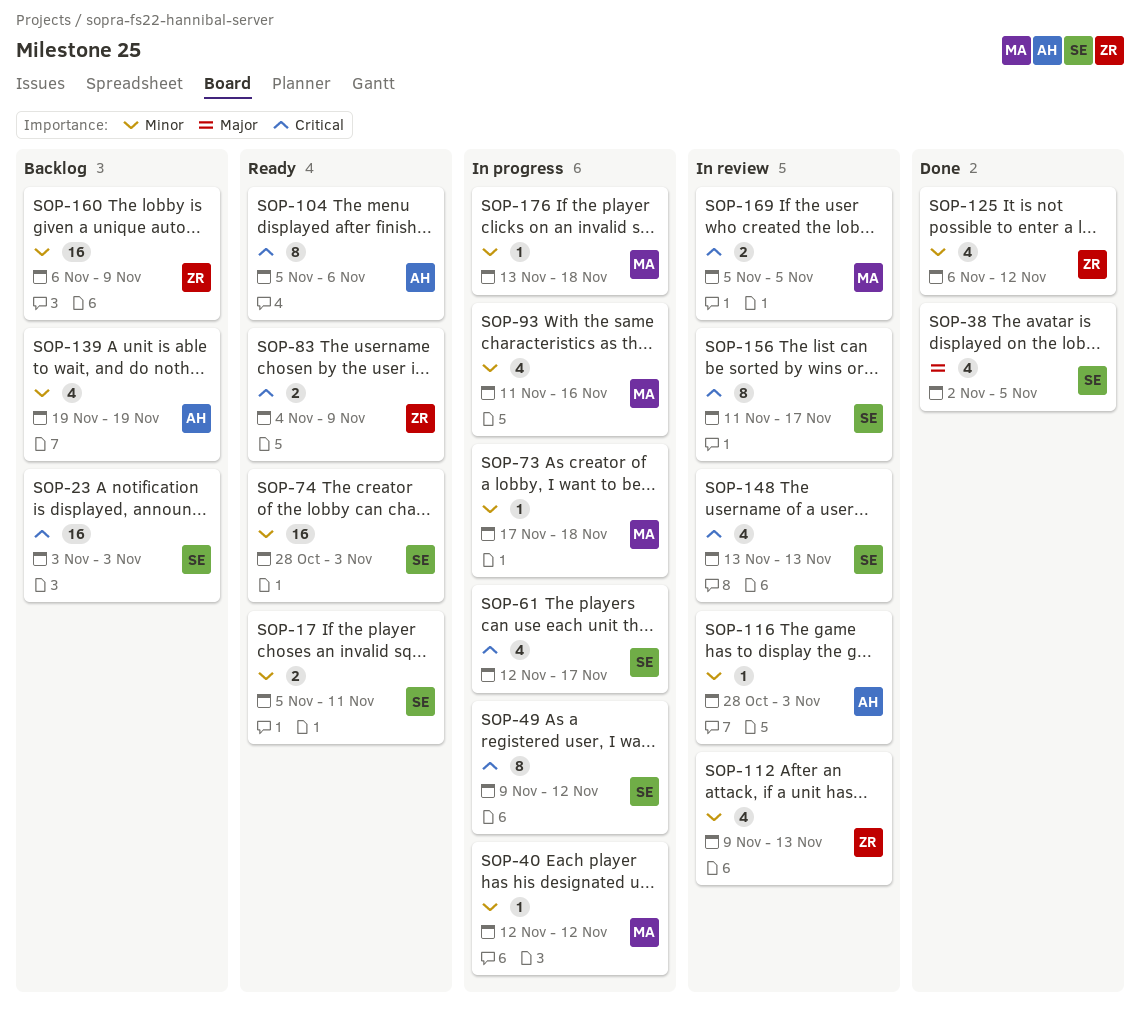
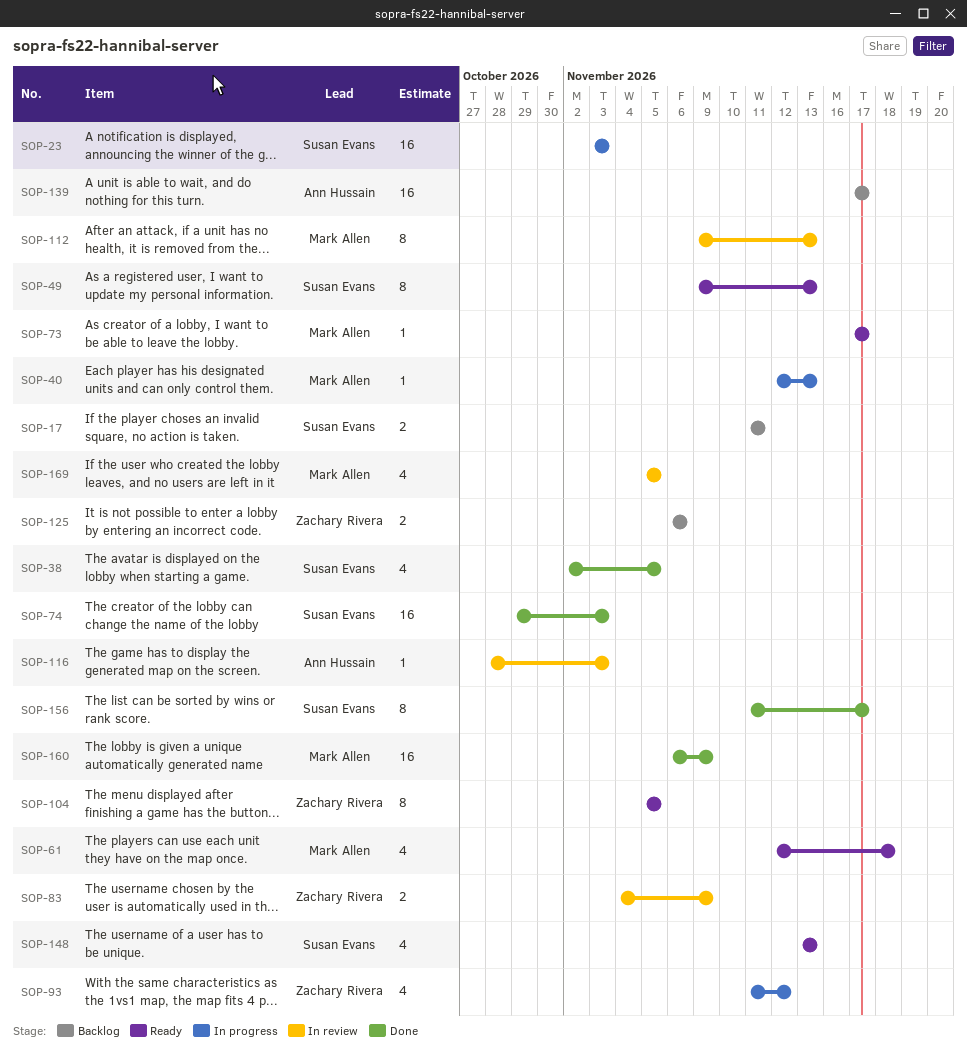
SOP-17, status: Ready -> Backlog
SOP-17, start: Nov 5 -> Nov 11
SOP-23, status: Backlog -> In progress
SOP-40, due: Nov 12 -> Nov 13
SOP-49, status: In progress -> Ready
SOP-49, due: Nov 12 -> Nov 13
SOP-61, status: In progress -> Ready
SOP-61, owner: Susan Evans -> Mark Allen
SOP-61, due: Nov 17 -> Nov 18
SOP-73, status: In progress -> Ready
SOP-73, due: Nov 18 -> Nov 17
SOP-74, status: Ready -> Done
SOP-74, start: Oct 28 -> Oct 29
SOP-83, status: Ready -> In review
SOP-93, owner: Mark Allen -> Zachary Rivera
SOP-93, due: Nov 16 -> Nov 12
SOP-104, owner: Ann Hussain -> Zachary Rivera
SOP-104, due: Nov 6 -> Nov 5
SOP-112, owner: Zachary Rivera -> Mark Allen
SOP-112, estimate: 4 -> 8
SOP-125, status: Done -> Backlog
SOP-125, estimate: 4 -> 2
SOP-125, due: Nov 12 -> Nov 6
SOP-139, estimate: 4 -> 16
SOP-139, start: Nov 19 -> Nov 17
SOP-139, due: Nov 19 -> Nov 17
SOP-148, status: In review -> Ready
SOP-156, status: In review -> Done
SOP-160, status: Backlog -> Done
SOP-160, owner: Zachary Rivera -> Mark Allen
SOP-169, estimate: 2 -> 4
SOP-176: present -> none

